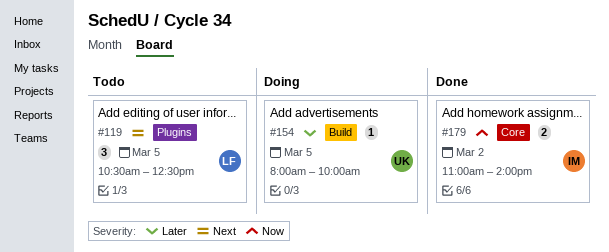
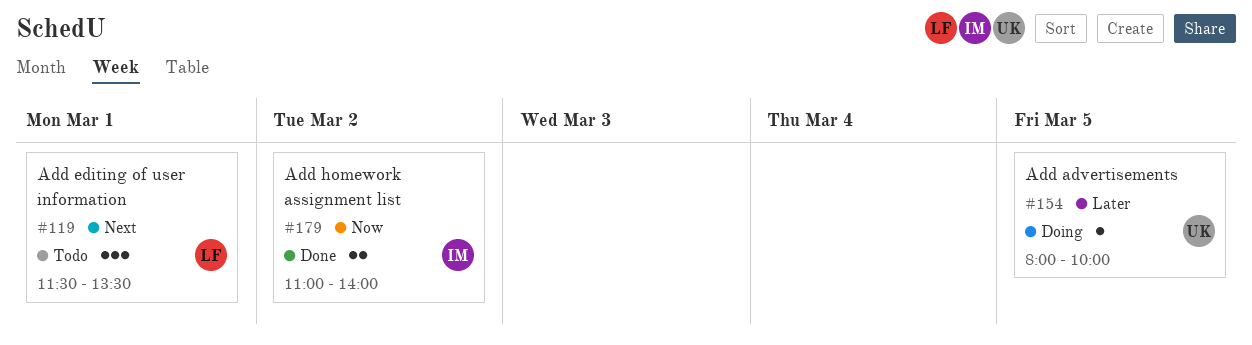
#119, day: Mar 5 -> Mar 1
#119, begins: 10:30 -> 11:30
#119, ends: 12:30 -> 13:30

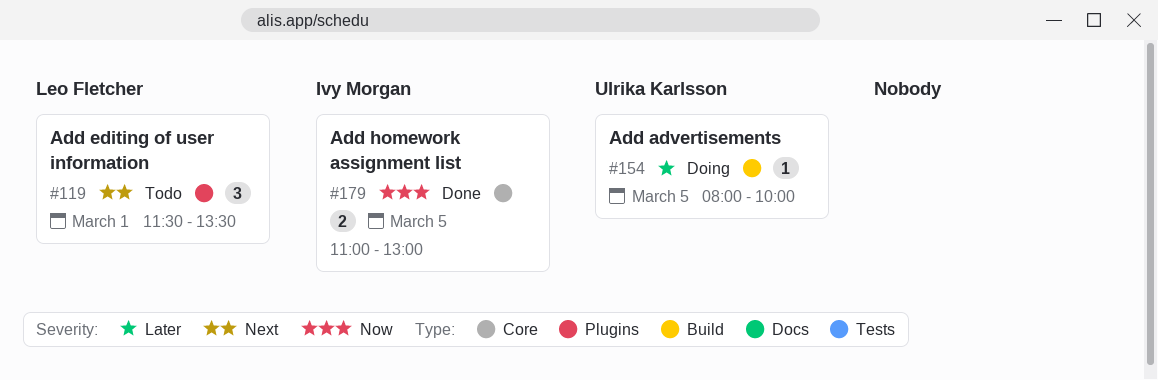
#179, day: Mar 2 -> Mar 5
#179, ends: 14:00 -> 13:00

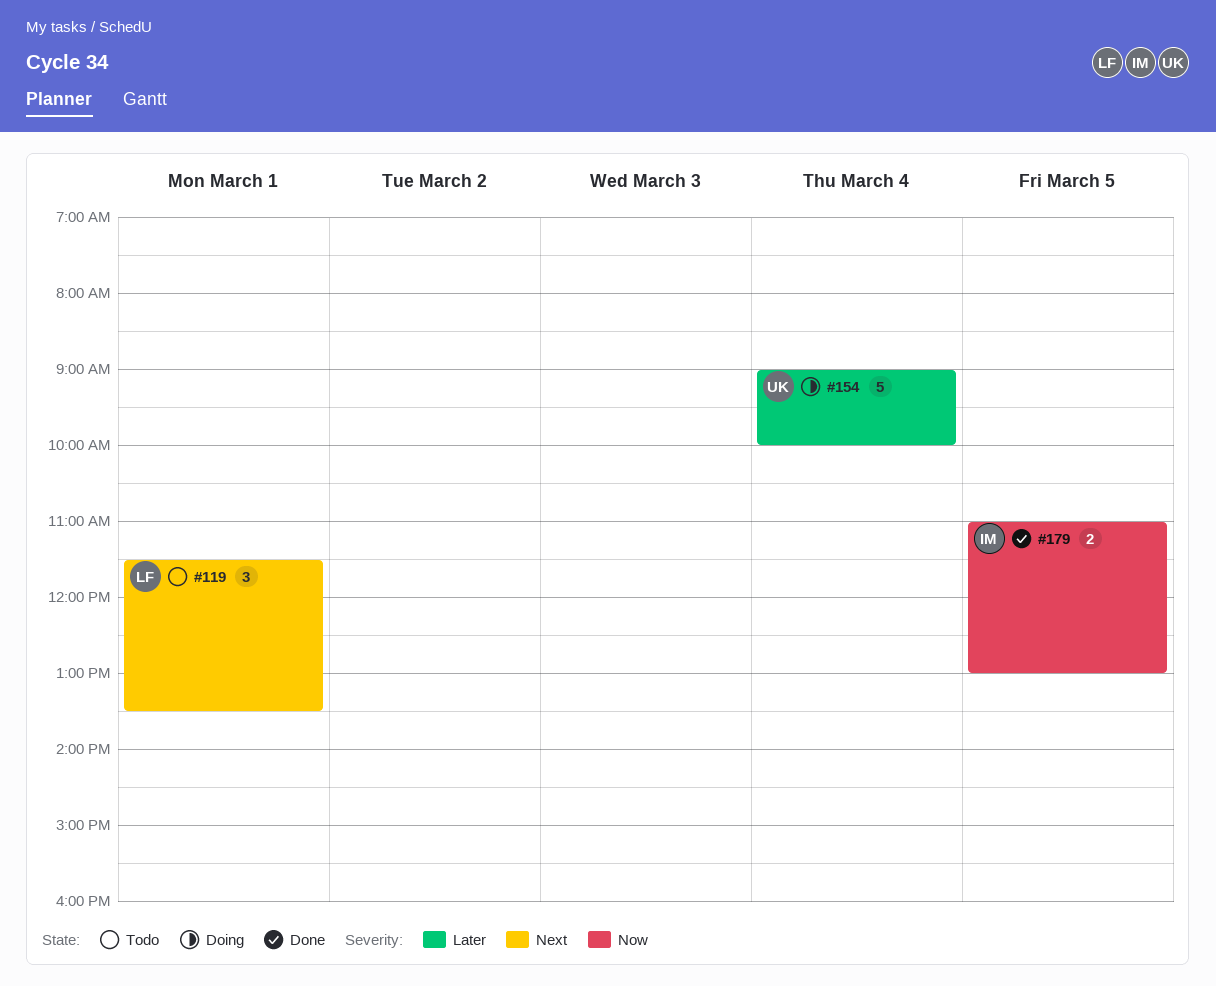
#154, estimate: 1 -> 5
#154, day: Mar 5 -> Mar 4
#154, begins: 08:00 -> 09:00

